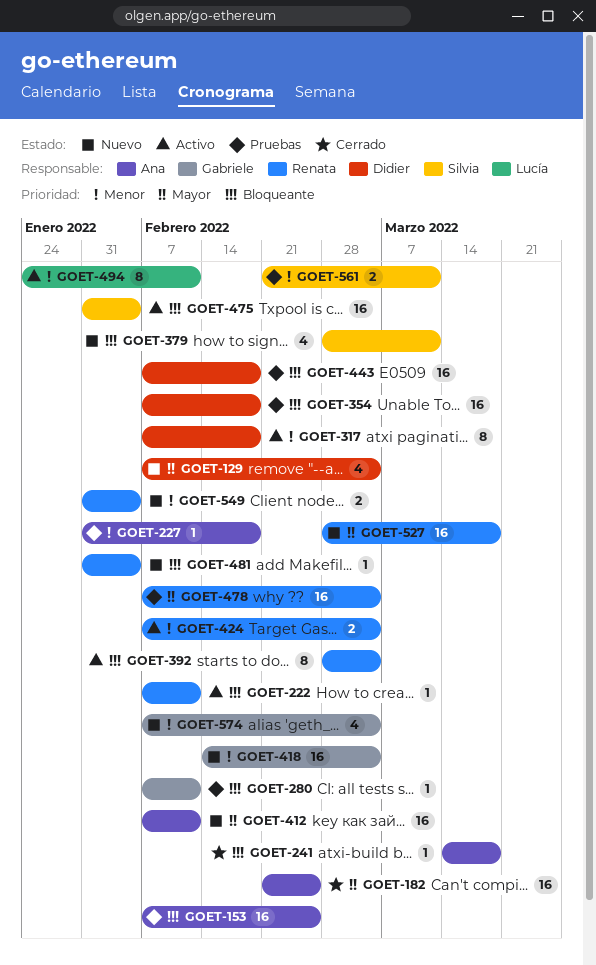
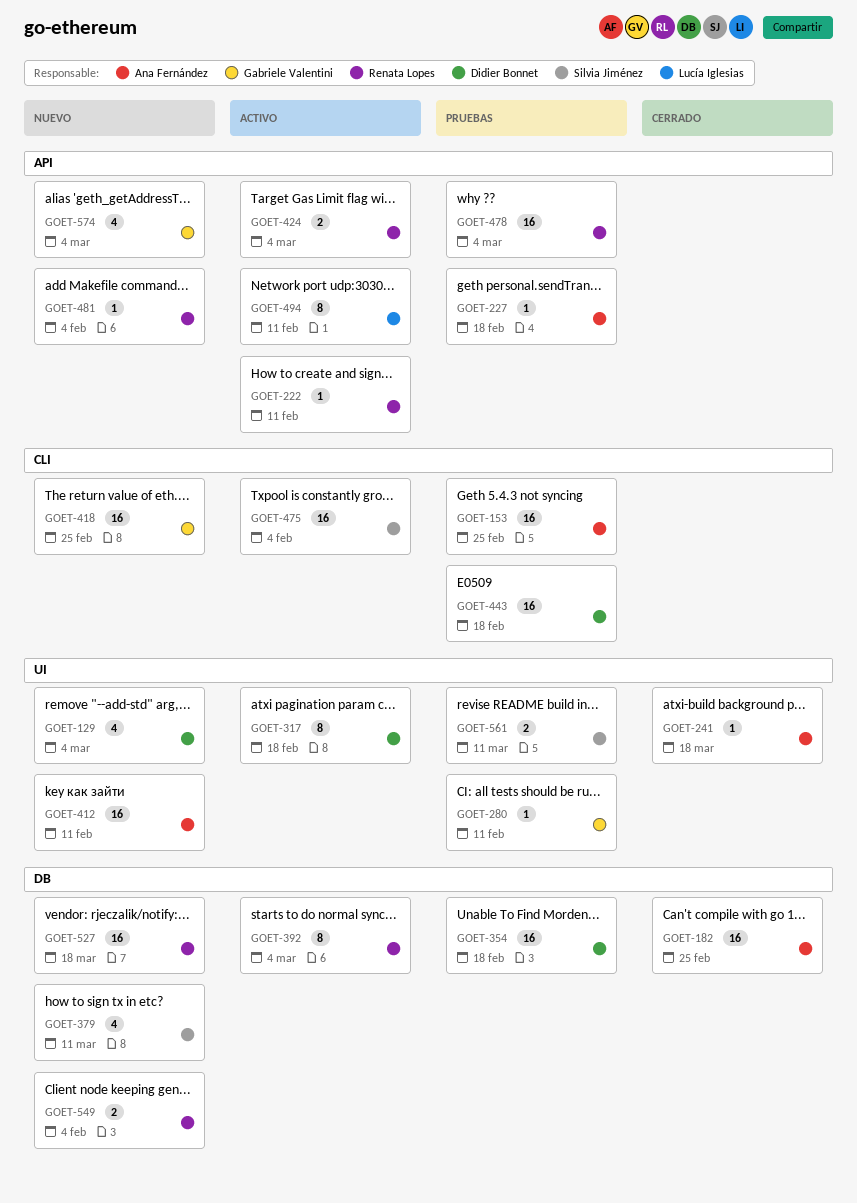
GOET-418, due: Mar 4 -> Feb 25

